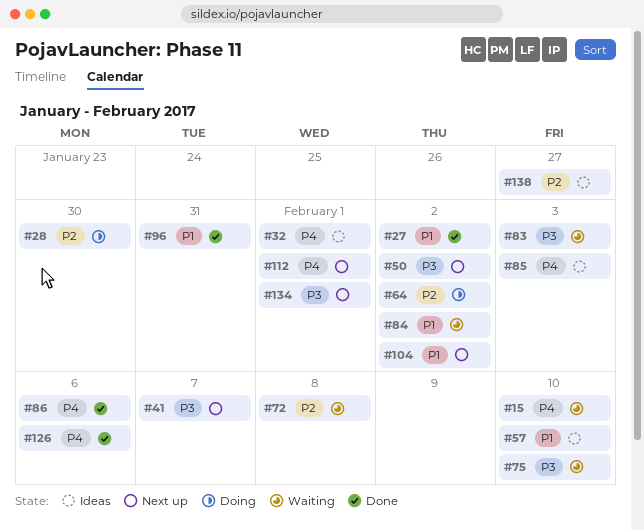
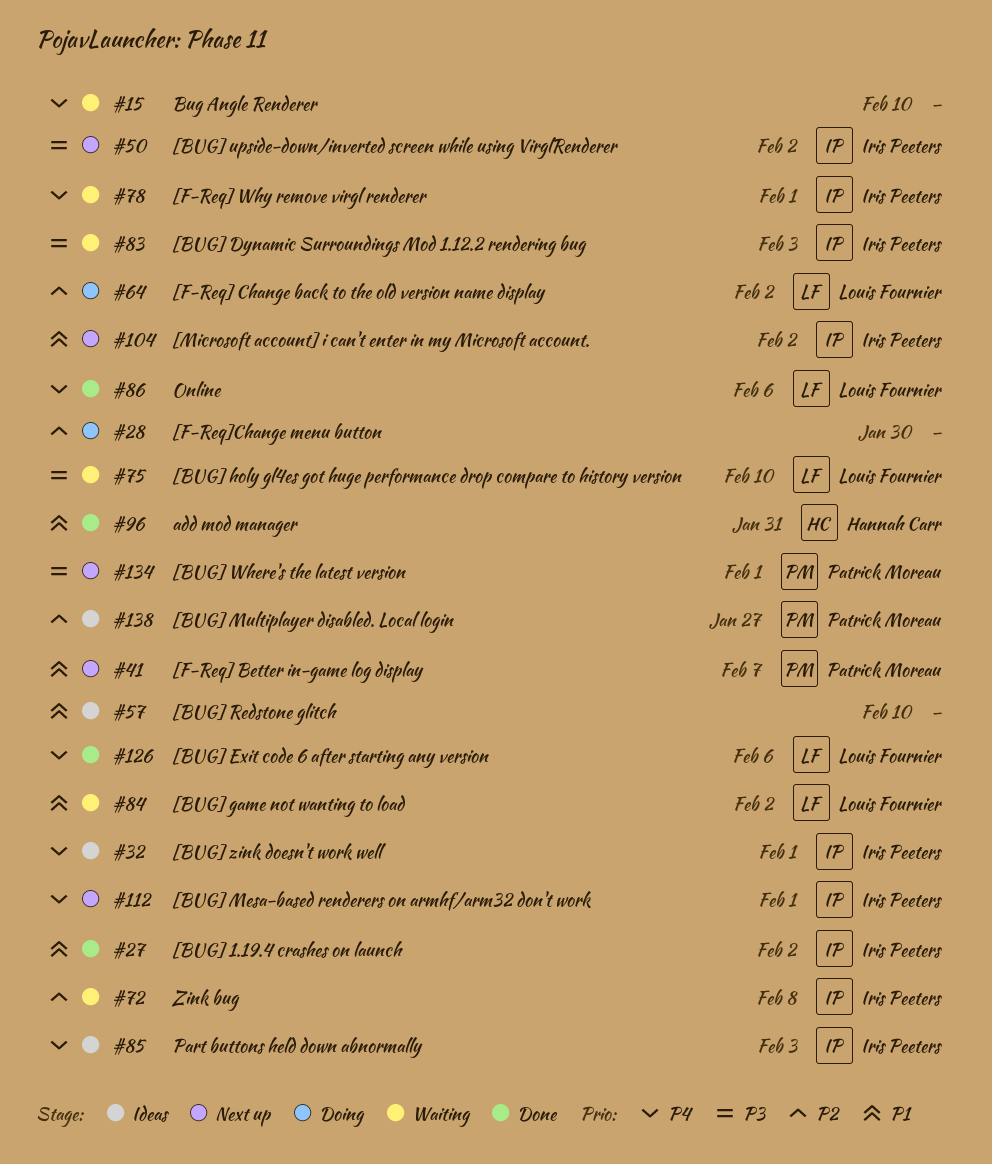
#41, priority: P3 -> P1
#78: none -> present

